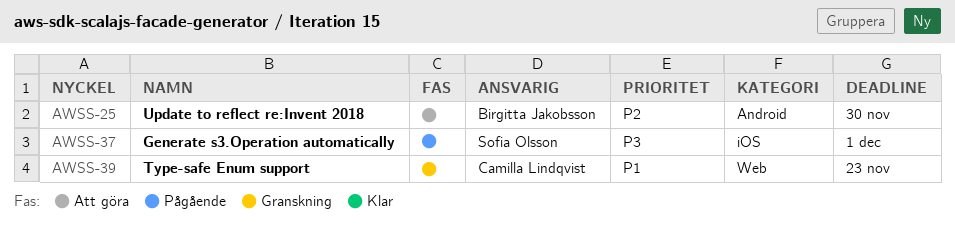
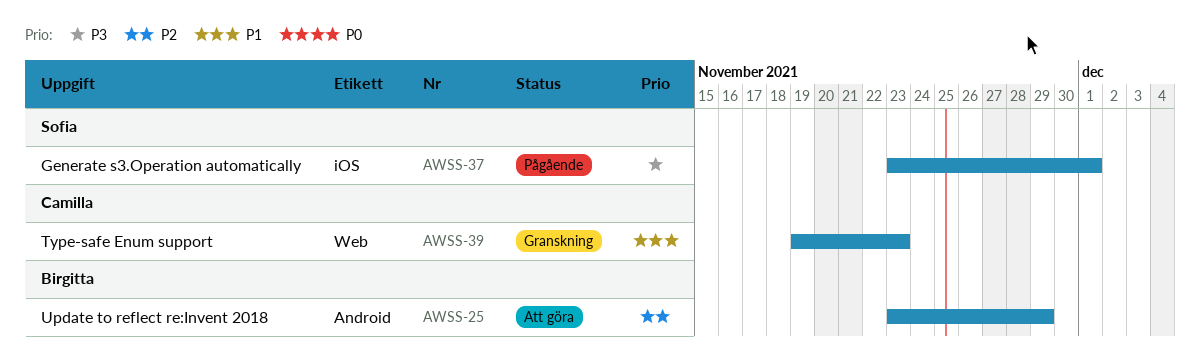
AWSS-25, due: Nov 30 -> Nov 29

